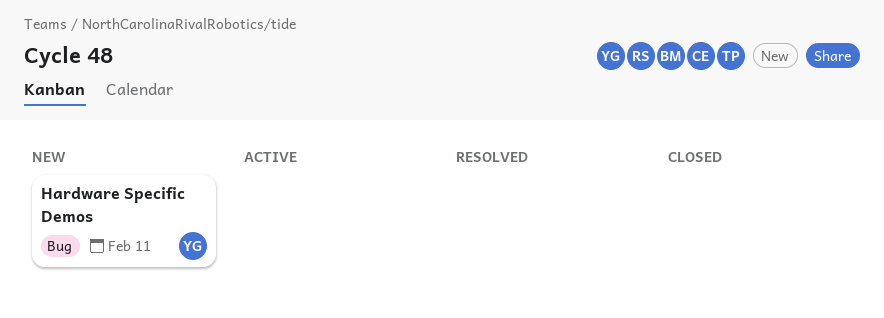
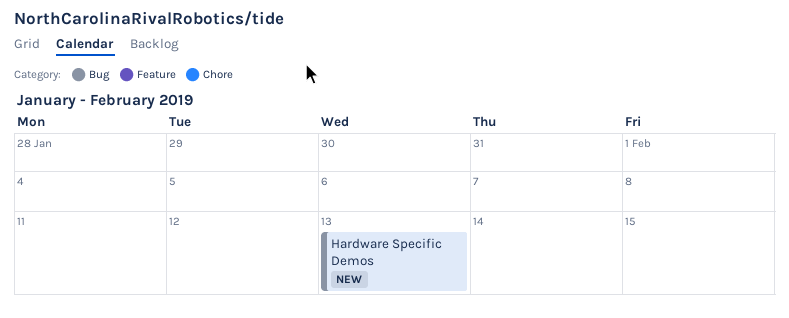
Hardware Specific Demos, due: Feb 11 -> Feb 13

